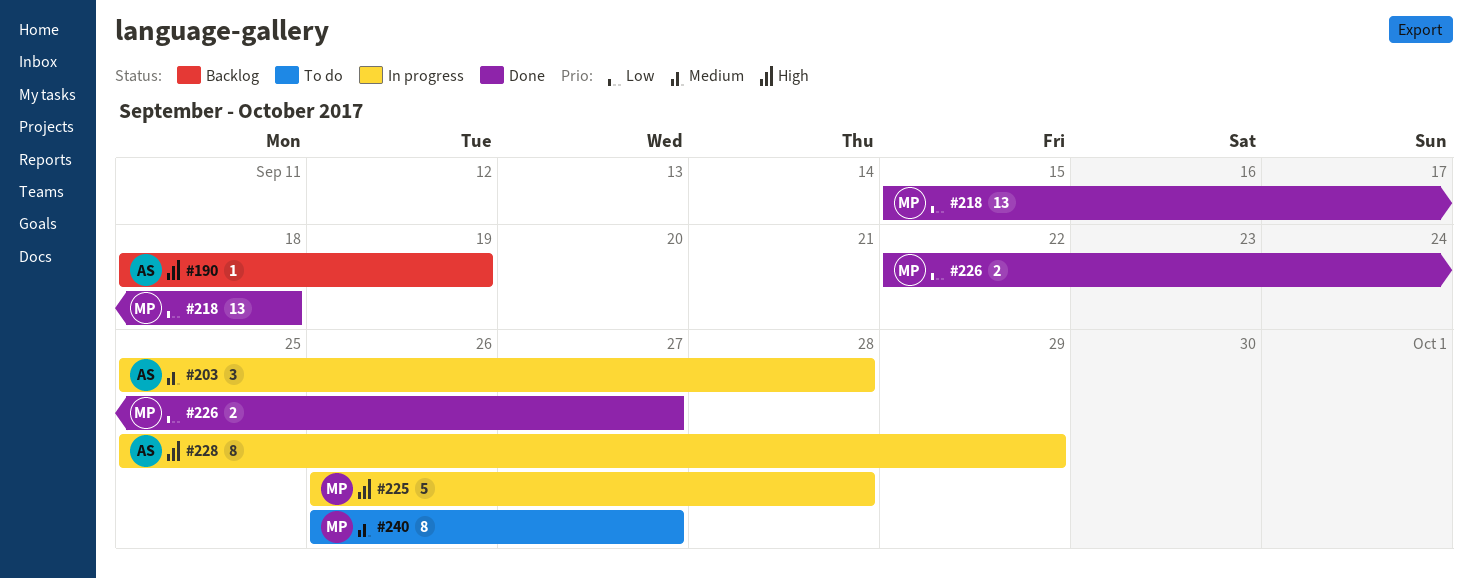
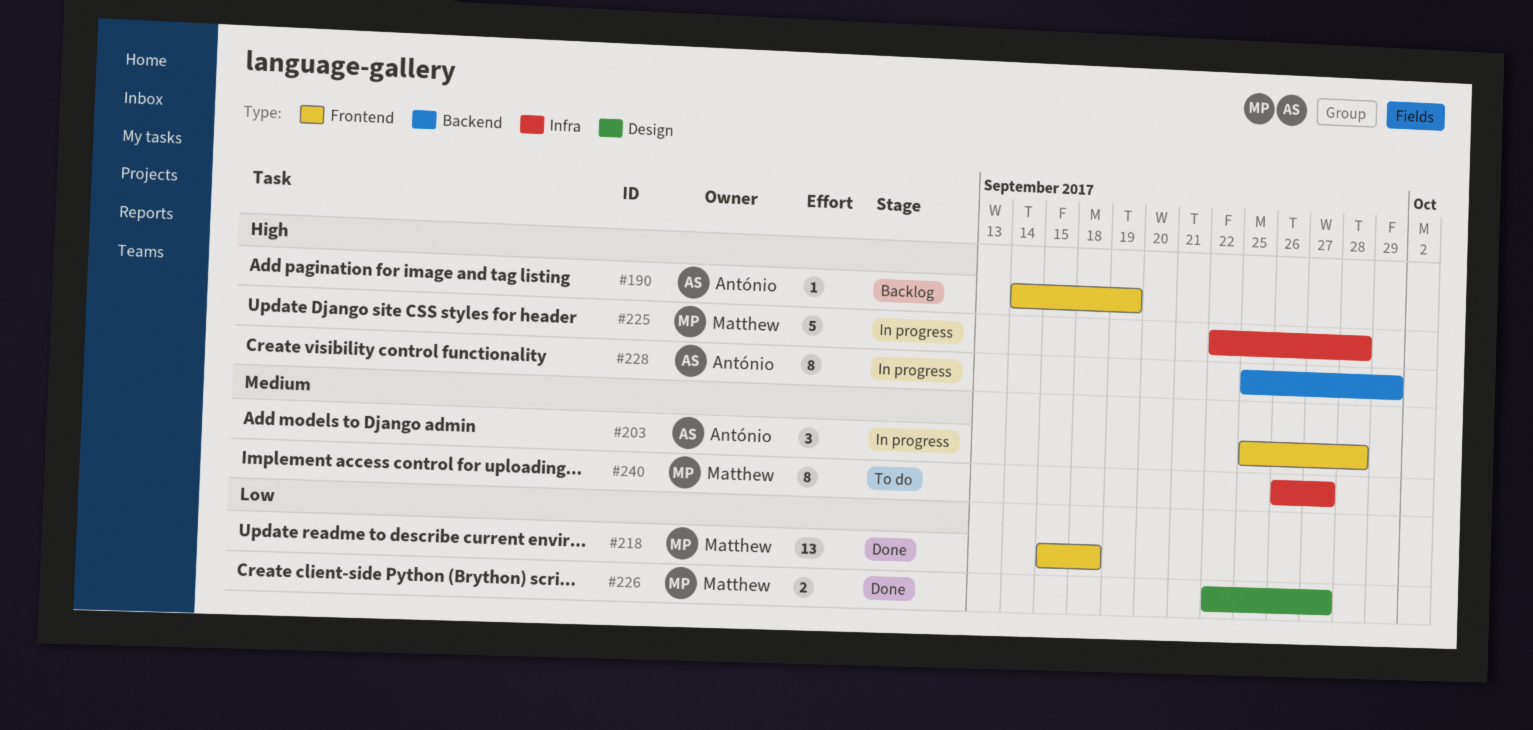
#190, start: Sep 18 -> Sep 14
#225, start: Sep 26 -> Sep 22

